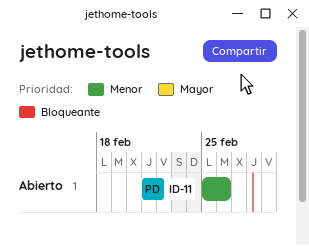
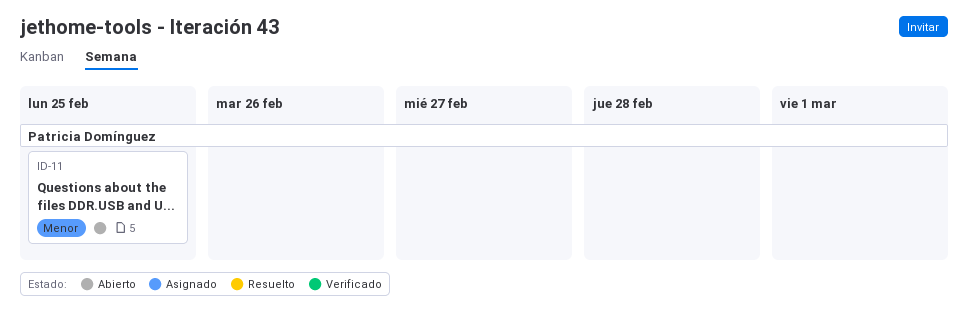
ID-11, due: Feb 26 -> Feb 25

